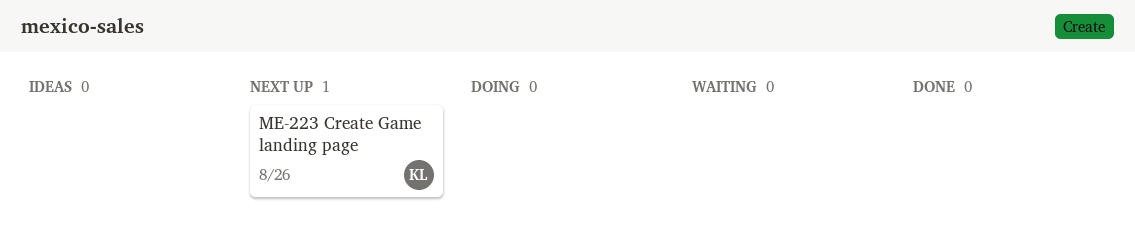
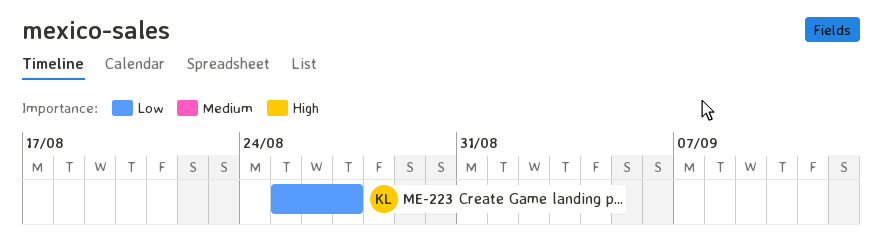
ME-223, due: Aug 26 -> Aug 27

